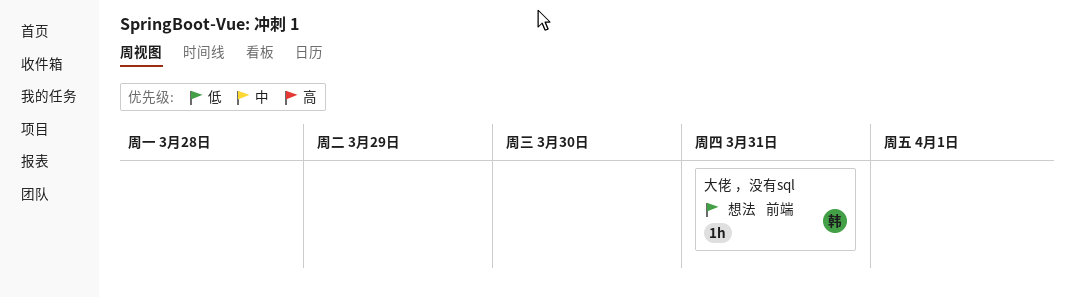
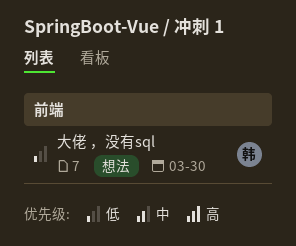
大佬 ，没有sql, due: Mar 31 -> Mar 30

